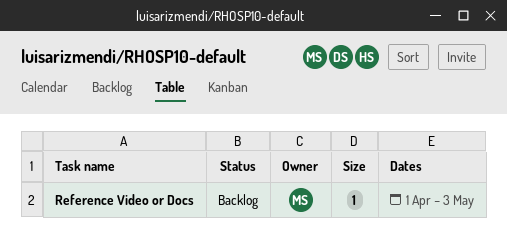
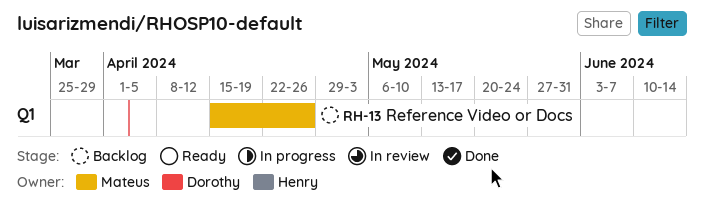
Reference Video or Docs, start: Apr 1 -> Apr 15
Reference Video or Docs, due: May 3 -> Apr 26

